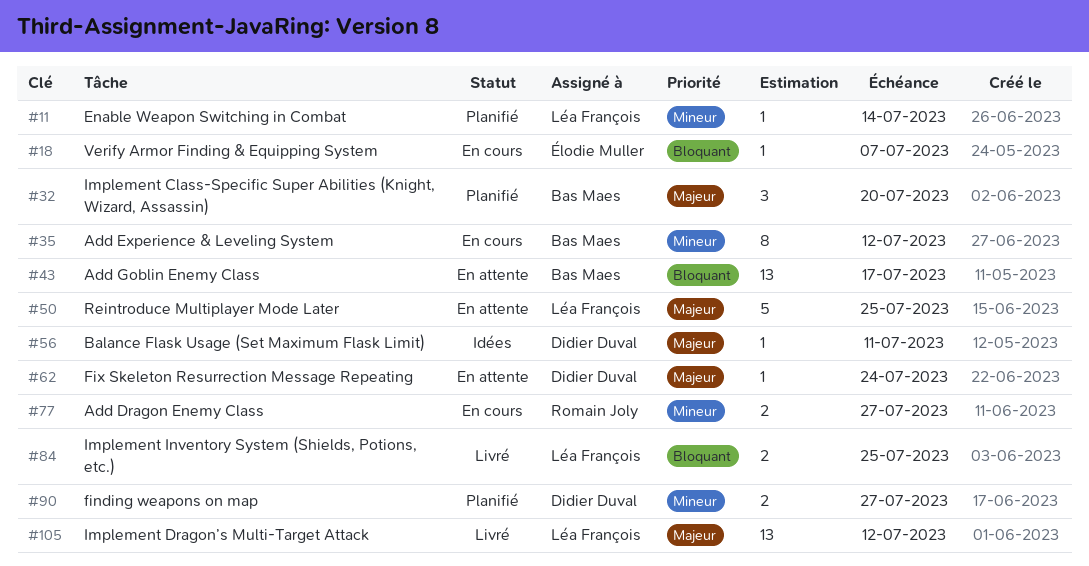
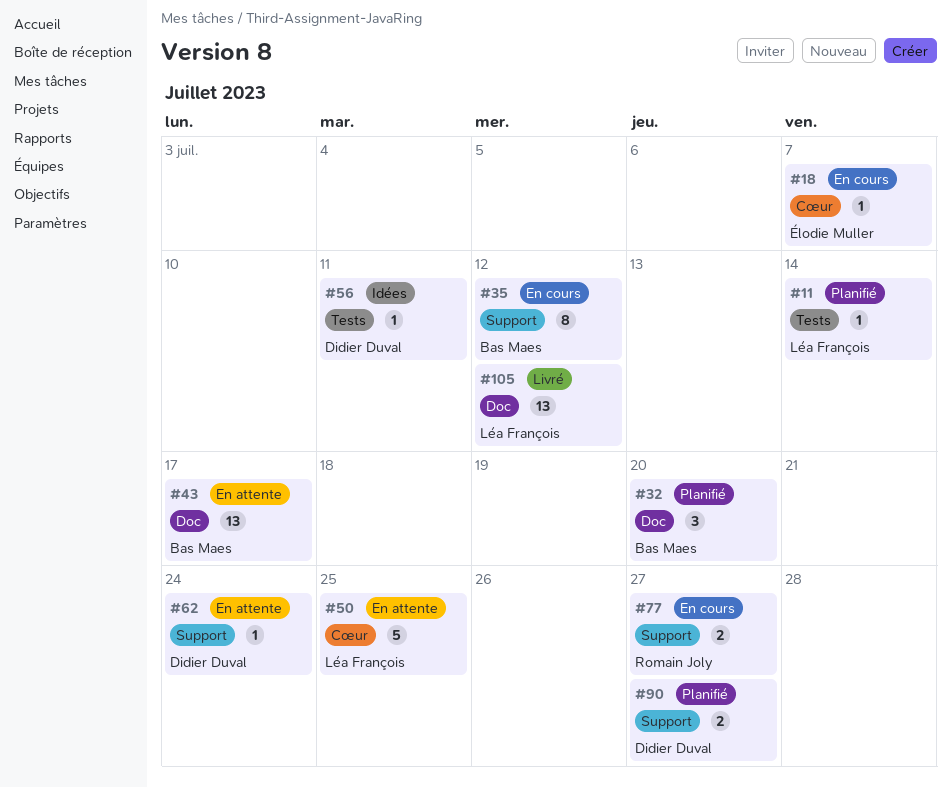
#84: present -> none

